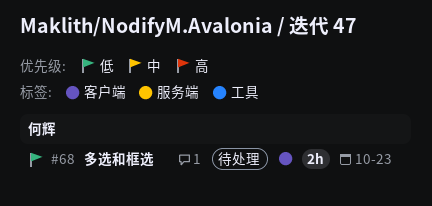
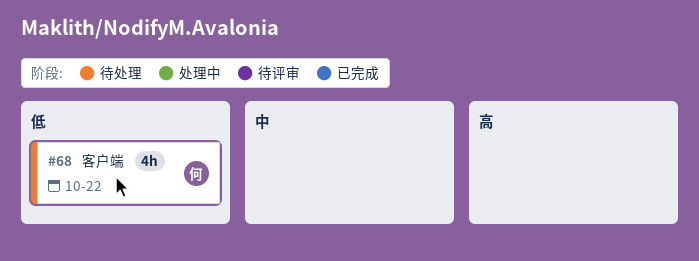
#68, estimate: 2h -> 4h
#68, due: Oct 23 -> Oct 22

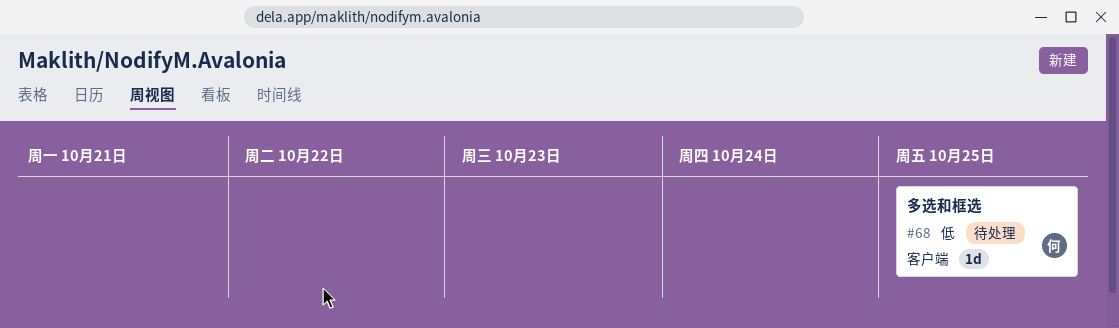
#68, estimate: 4h -> 1d
#68, due: Oct 22 -> Oct 25

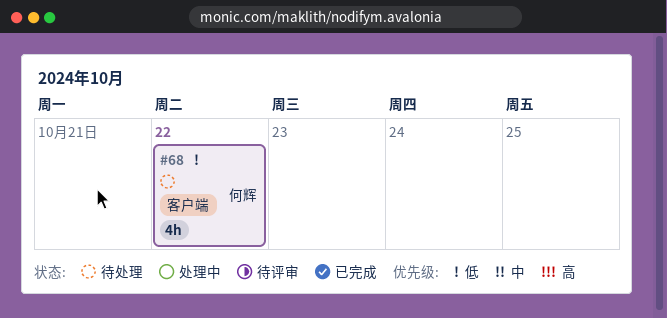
#68, estimate: 1d -> 4h
#68, due: Oct 25 -> Oct 22

